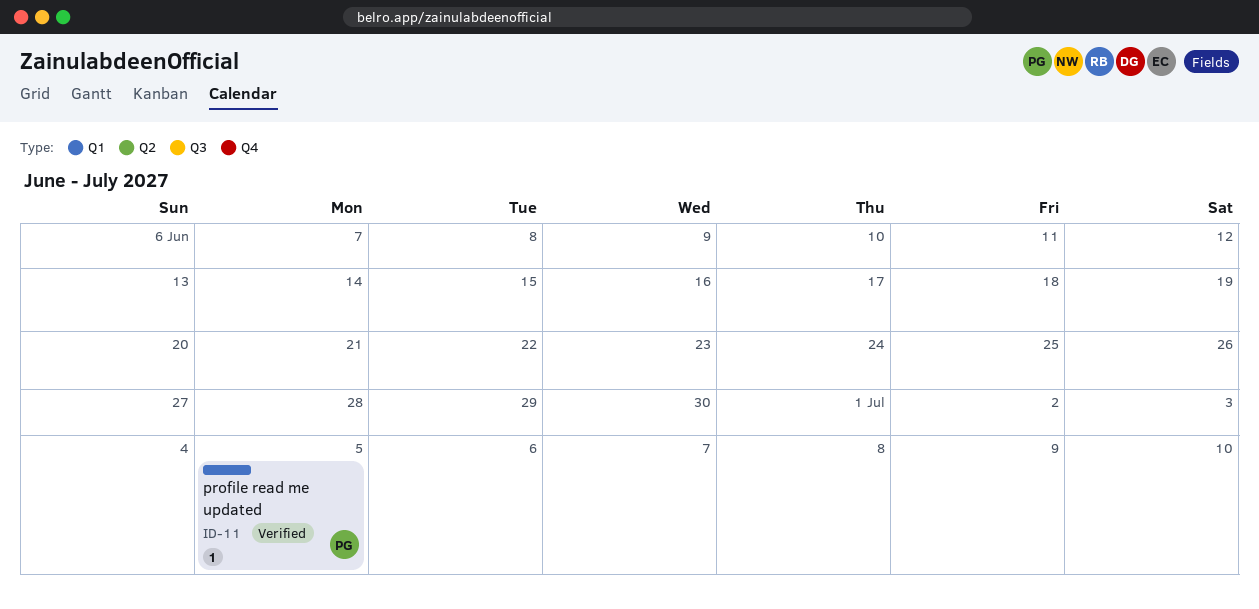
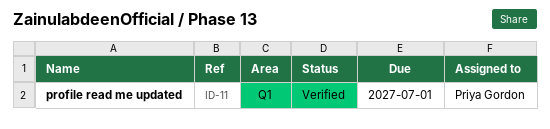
ID-11, due: Jul 5 -> Jul 1

